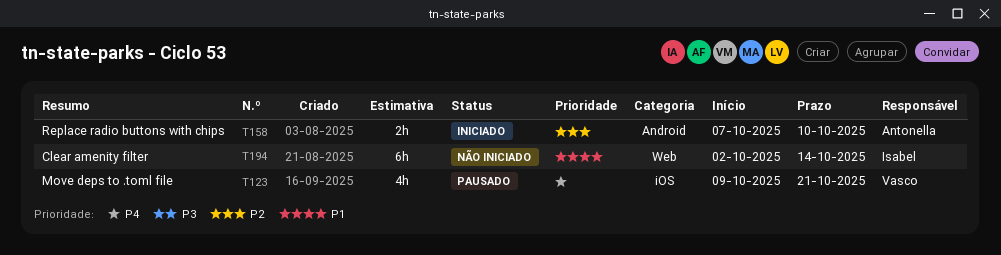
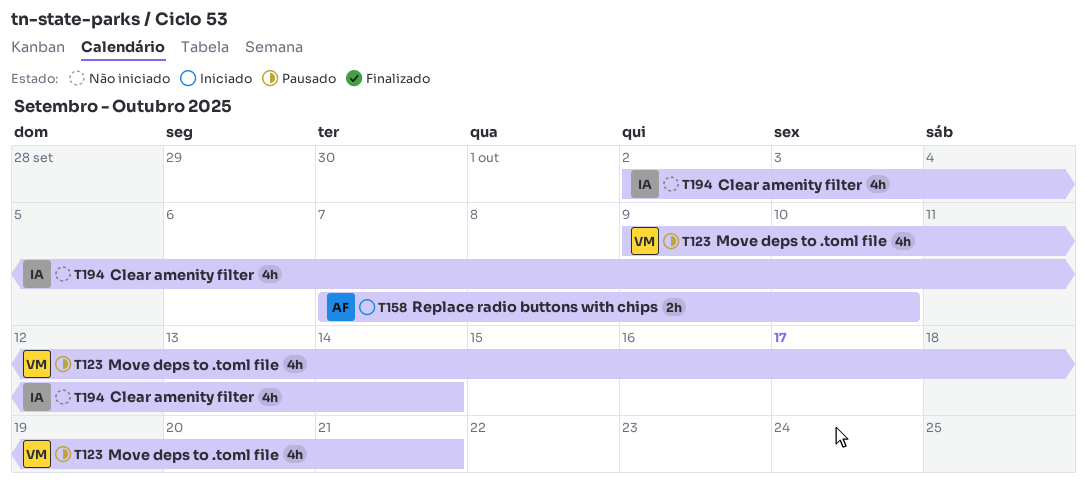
T194, estimate: 6h -> 4h

